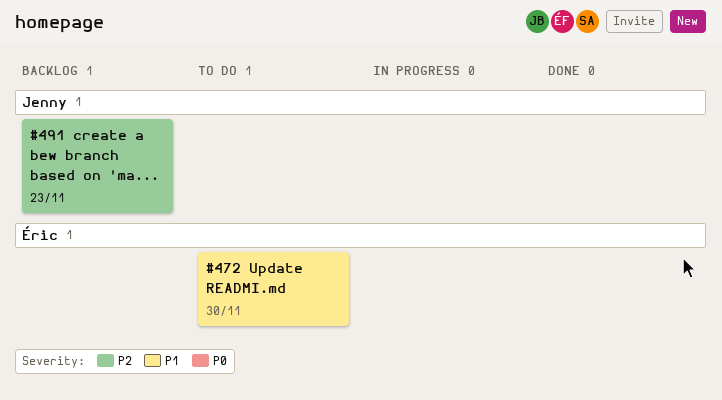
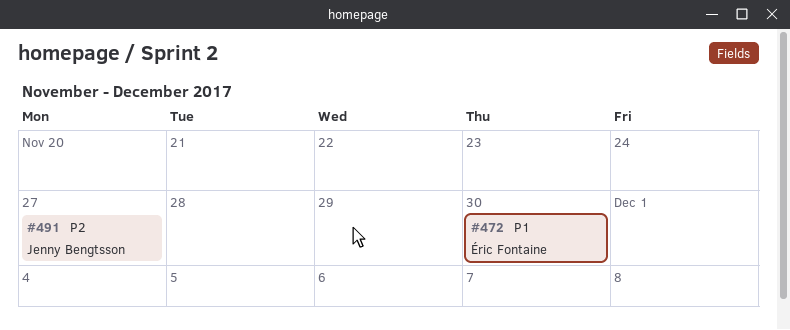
#491, due: Nov 23 -> Nov 27

